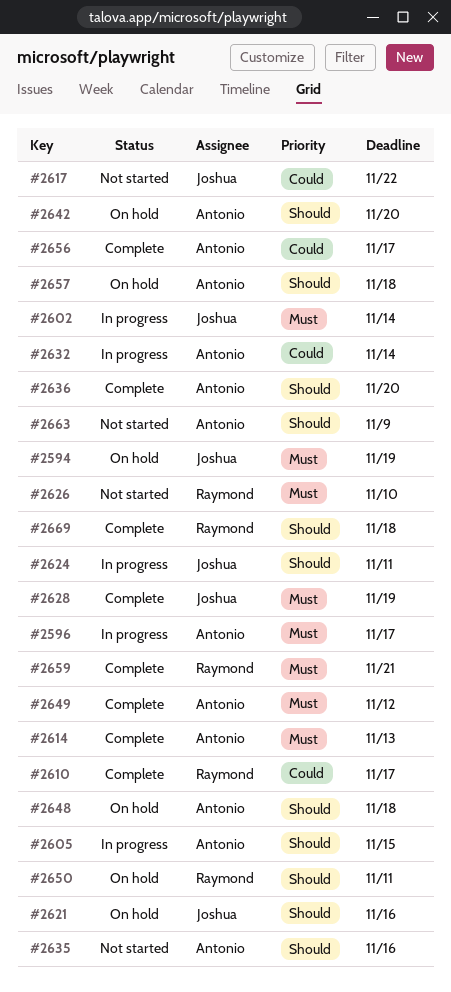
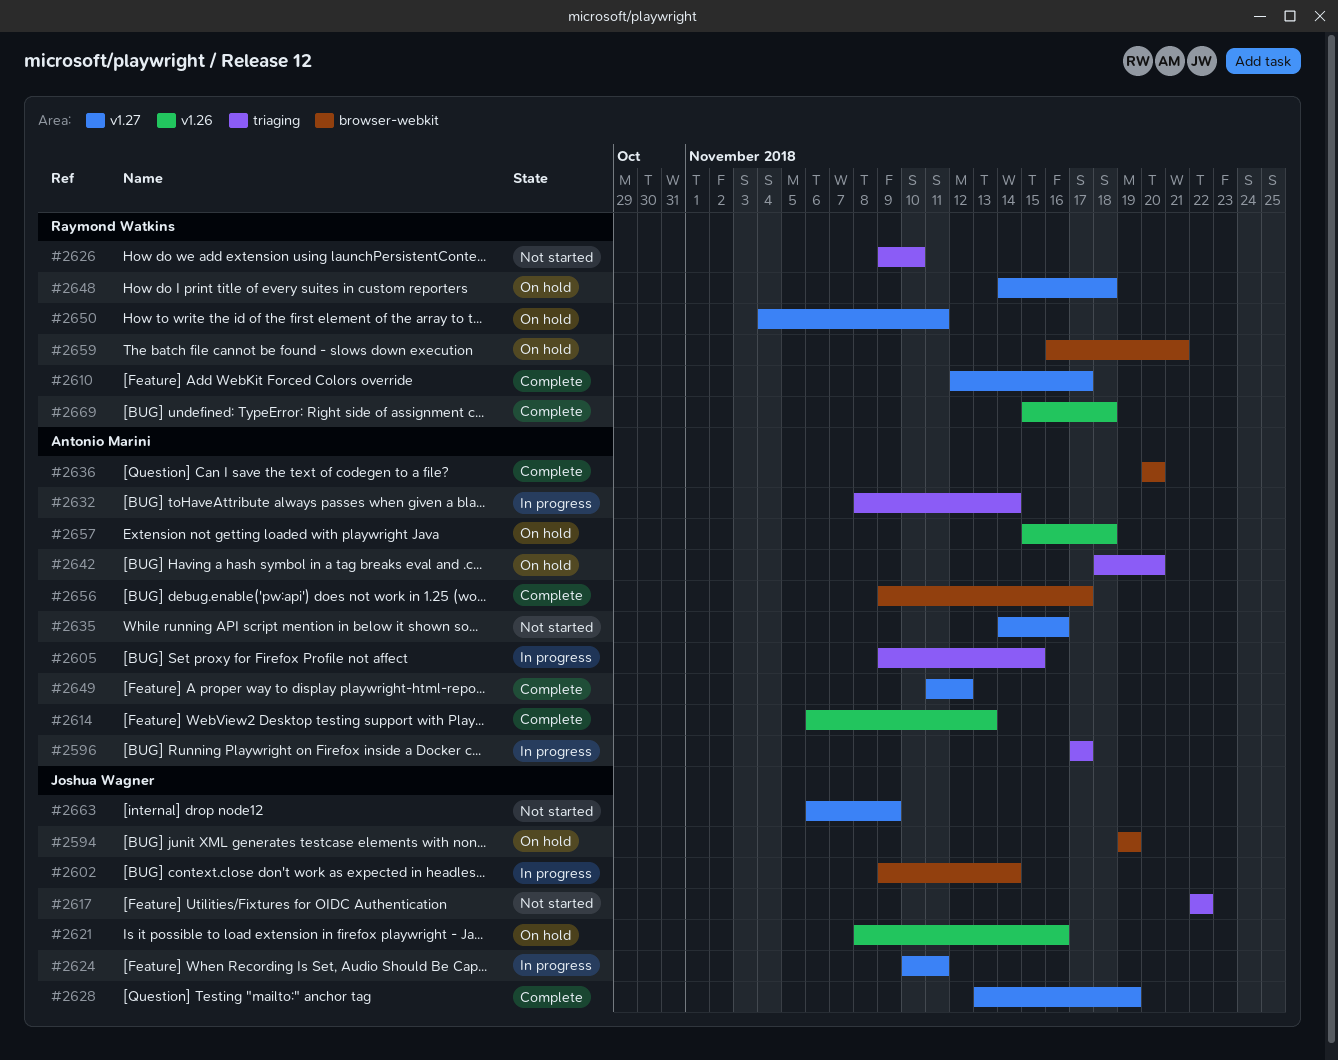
#2648, owner: Antonio Marini -> Raymond Watkins
#2659, status: Complete -> On hold
#2663, owner: Antonio Marini -> Joshua Wagner

